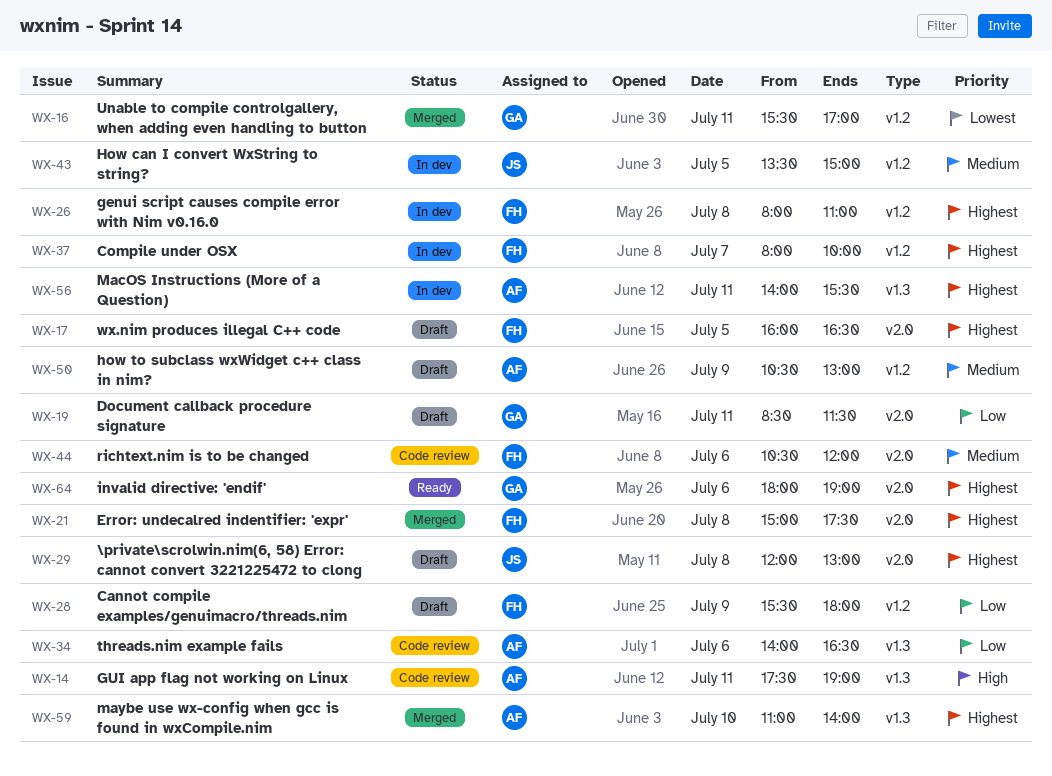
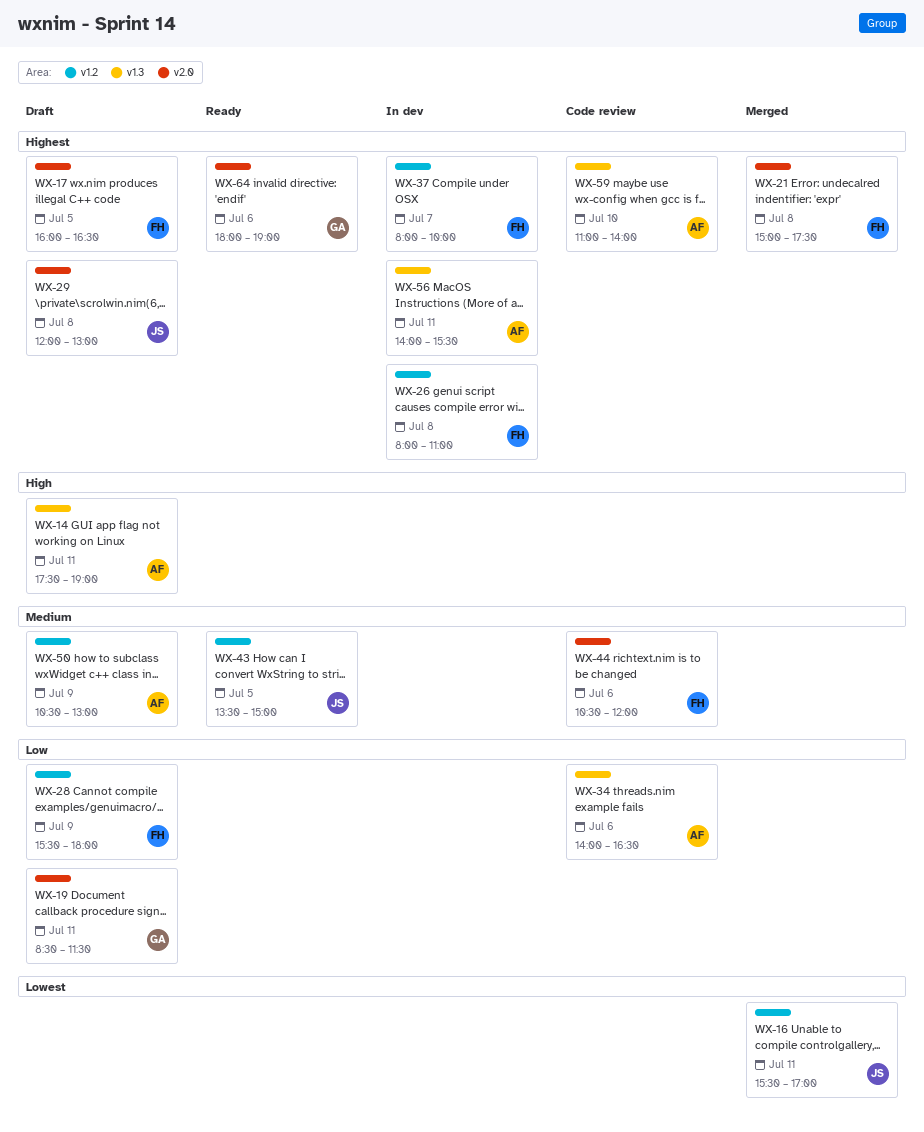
WX-14, status: Code review -> Draft
WX-16, owner: GA -> JS
WX-43, status: In dev -> Ready
WX-59, status: Merged -> Code review

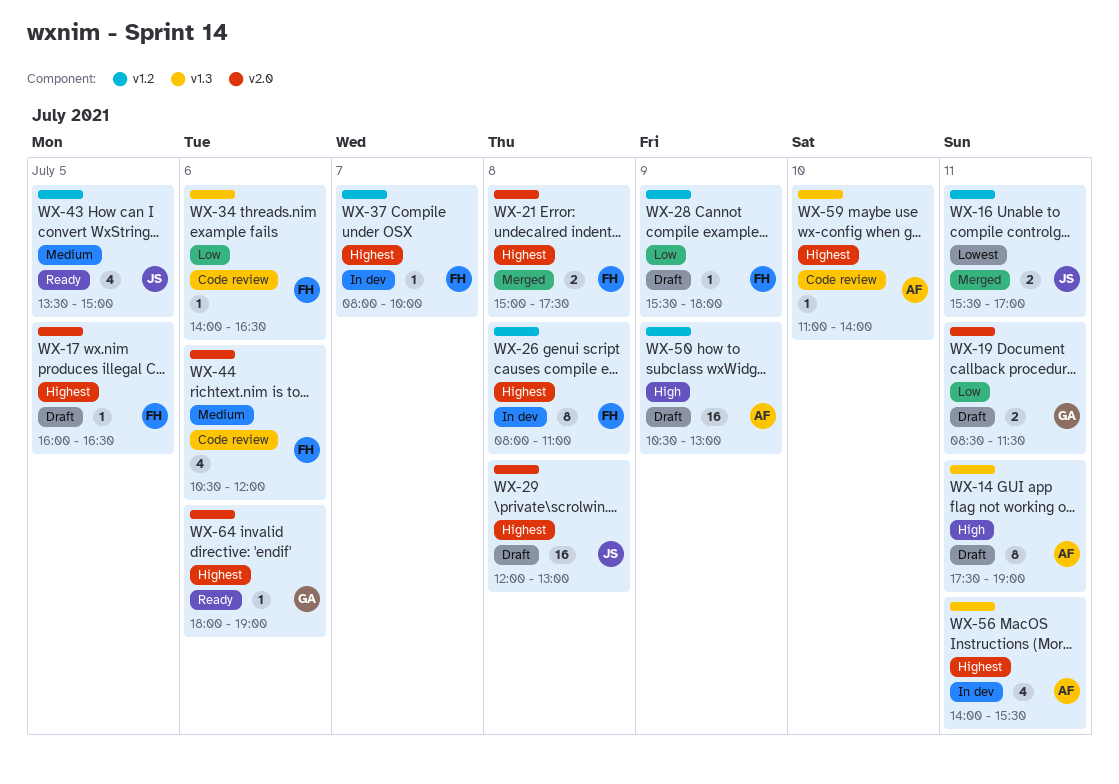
WX-34, owner: AF -> FH
WX-50, priority: Medium -> High

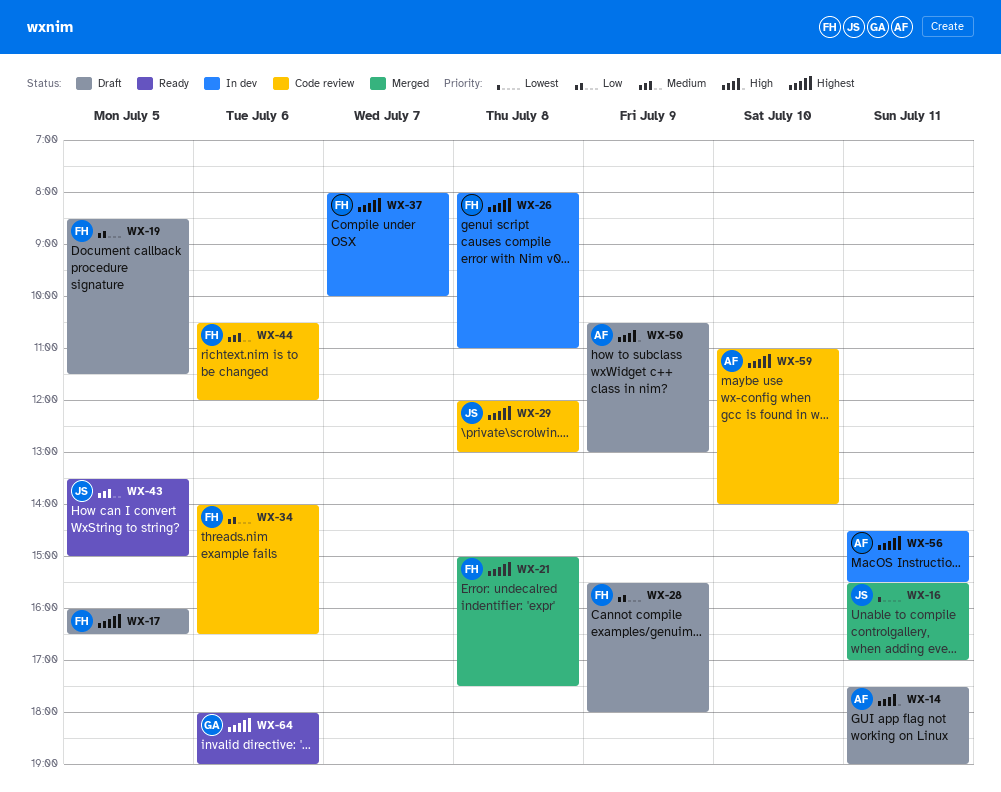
WX-19, owner: GA -> FH
WX-19, day: Jul 11 -> Jul 5
WX-29, status: Draft -> Code review
WX-56, begins: 14:00 -> 14:30

